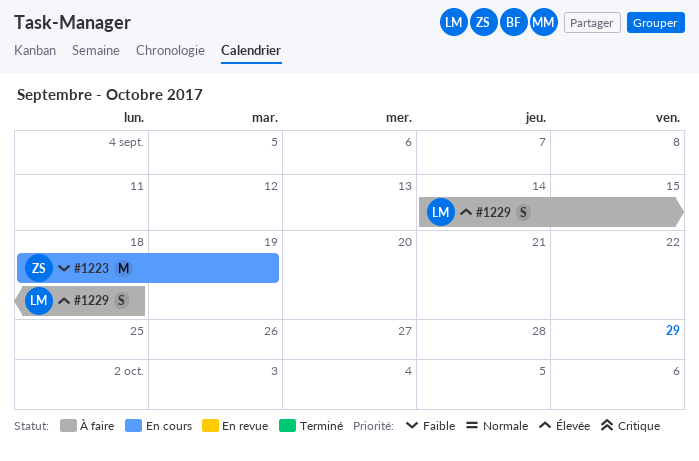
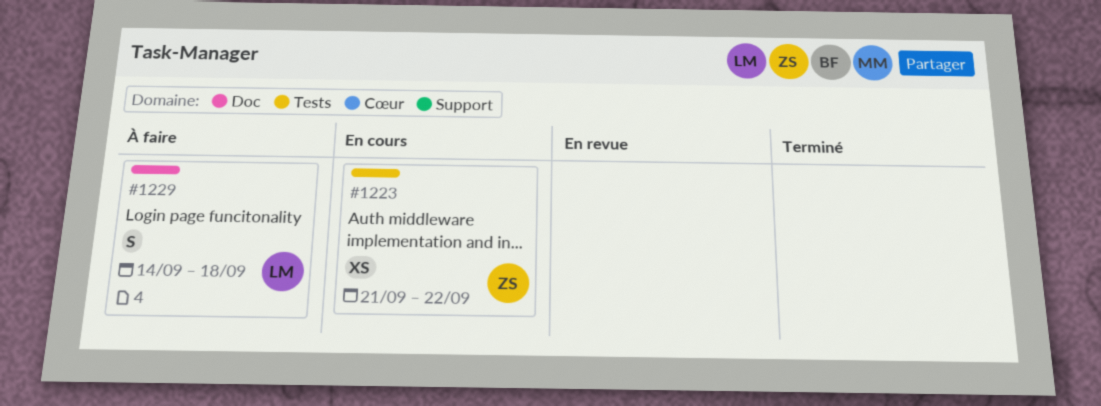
#1223, estimate: M -> XS
#1223, start: Sep 18 -> Sep 21
#1223, due: Sep 19 -> Sep 22

